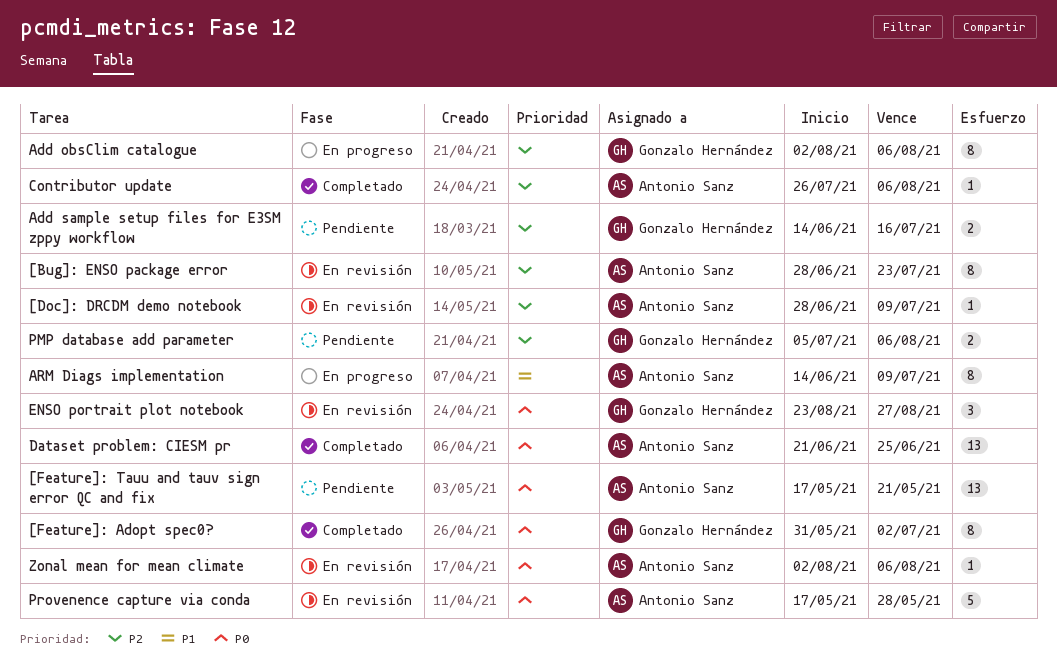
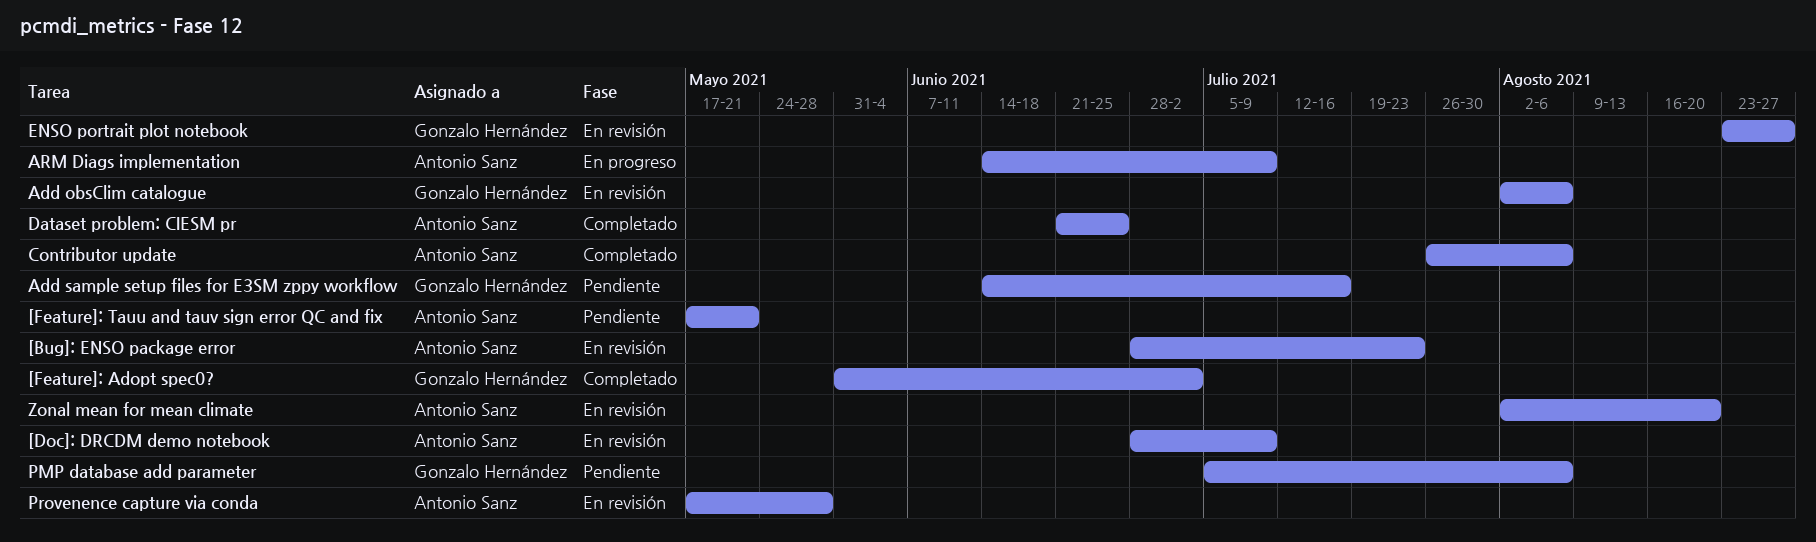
Add obsClim catalogue, status: En progreso -> En revisión
Zonal mean for mean climate, due: Aug 6 -> Aug 20

